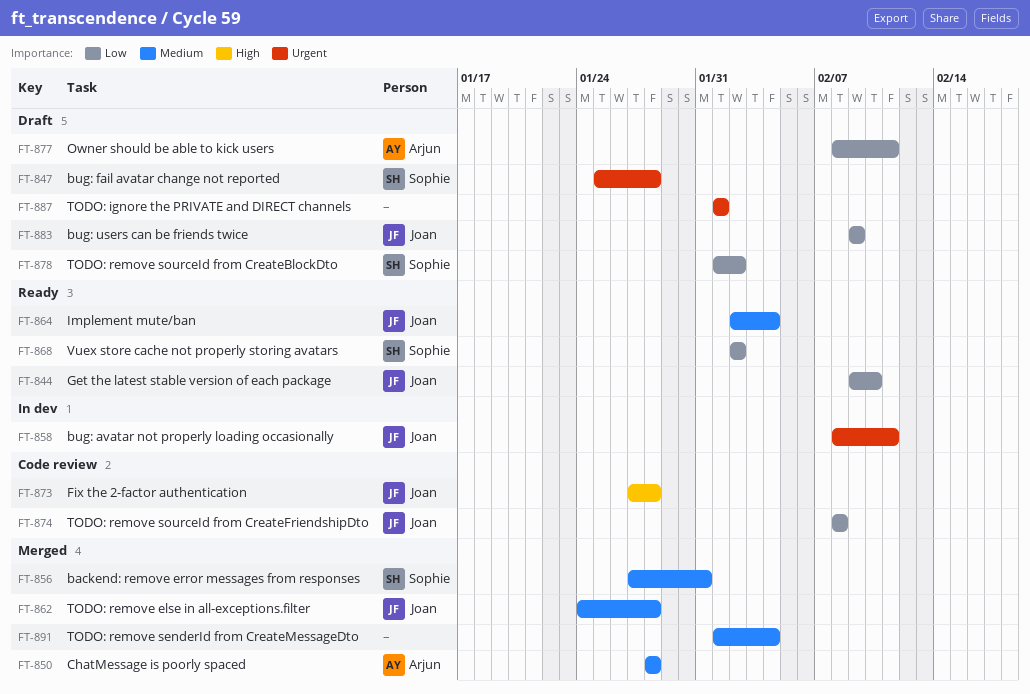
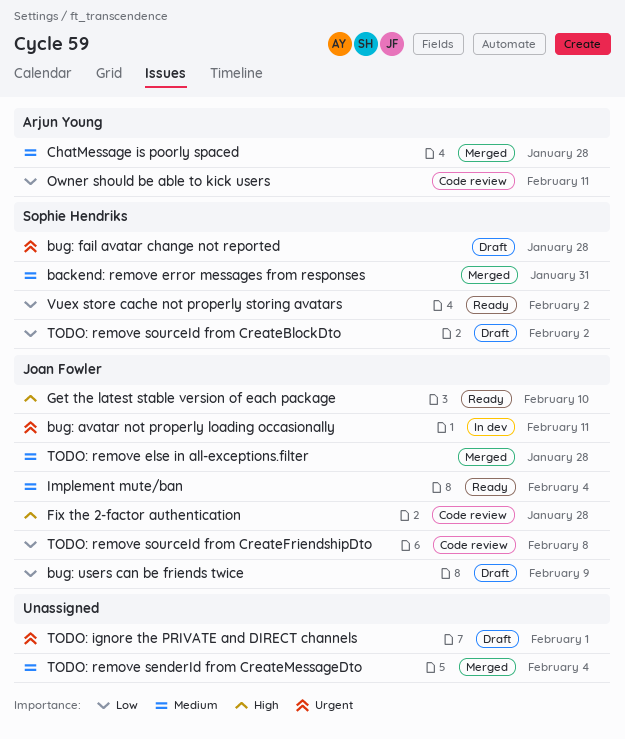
Get the latest stable version of each package, priority: Low -> High
Owner should be able to kick users, status: Draft -> Code review

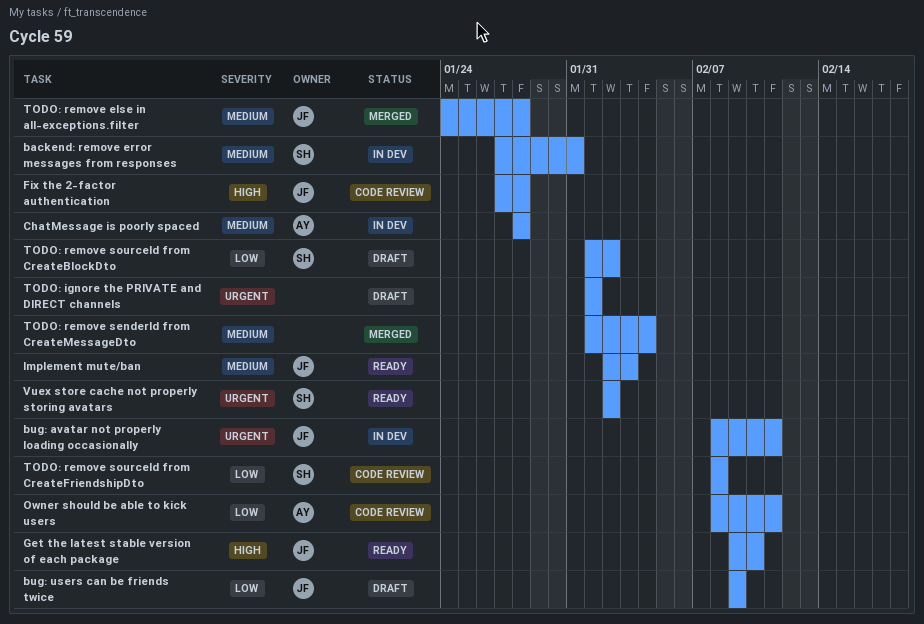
backend: remove error messages from responses, status: Merged -> In dev
bug: fail avatar change not reported: present -> none
ChatMessage is poorly spaced, status: Merged -> In dev
Implement mute/ban, due: Feb 4 -> Feb 3
TODO: remove sourceId from CreateFriendshipDto, owner: Joan Fowler -> Sophie Hendriks
Vuex store cache not properly storing avatars, priority: Low -> Urgent

